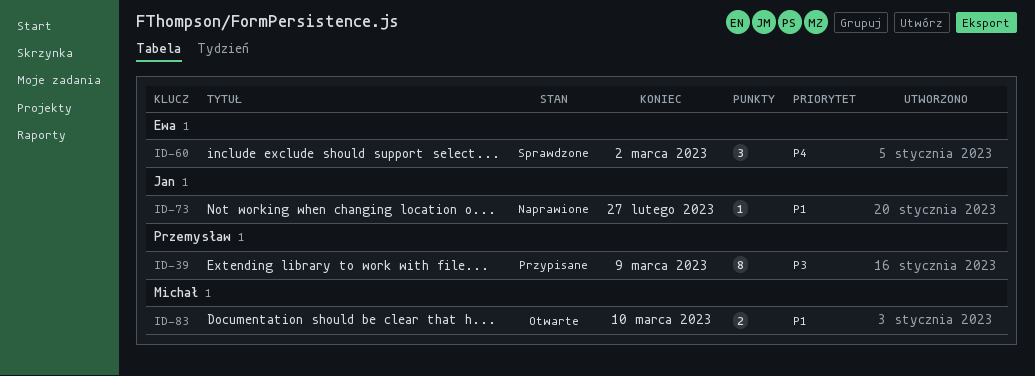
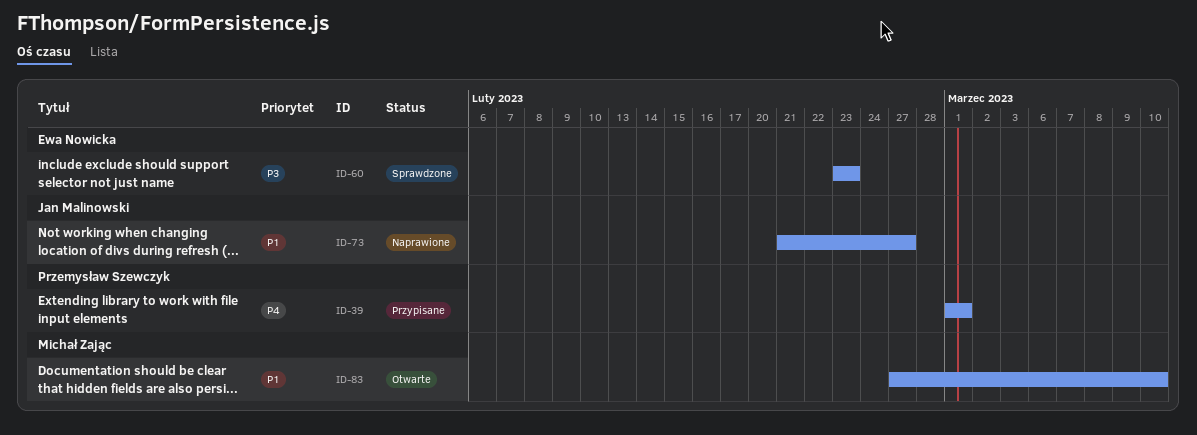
ID-39, priority: P3 -> P4
ID-39, due: Mar 9 -> Mar 1
ID-60, priority: P4 -> P3
ID-60, due: Mar 2 -> Feb 23

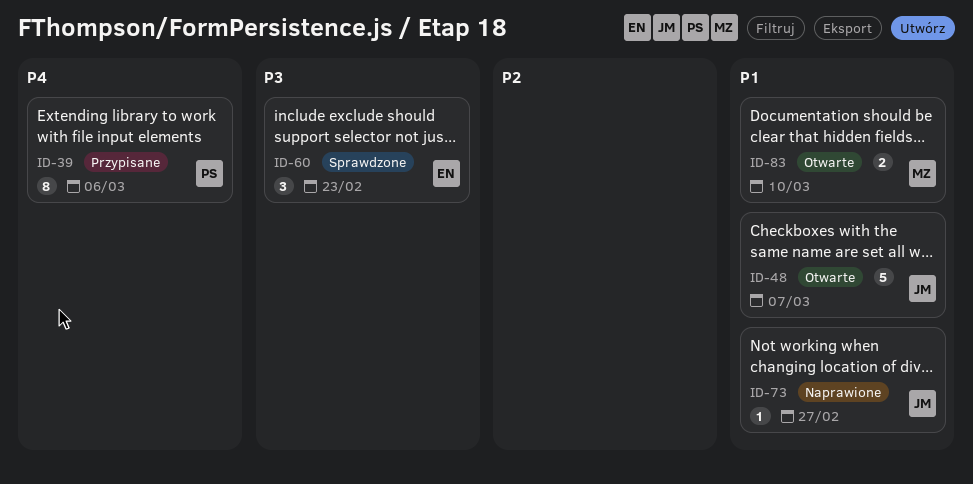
ID-39, due: Mar 1 -> Mar 6
ID-48: none -> present

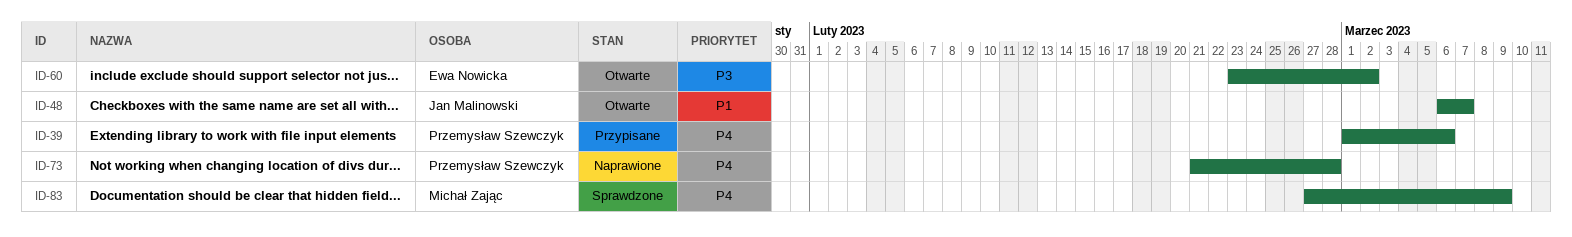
ID-60, status: Sprawdzone -> Otwarte
ID-60, due: Feb 23 -> Mar 2
ID-73, owner: Jan Malinowski -> Przemysław Szewczyk
ID-73, priority: P1 -> P4
ID-73, due: Feb 27 -> Feb 28
ID-83, status: Otwarte -> Sprawdzone
ID-83, priority: P1 -> P4
ID-83, due: Mar 10 -> Mar 9

